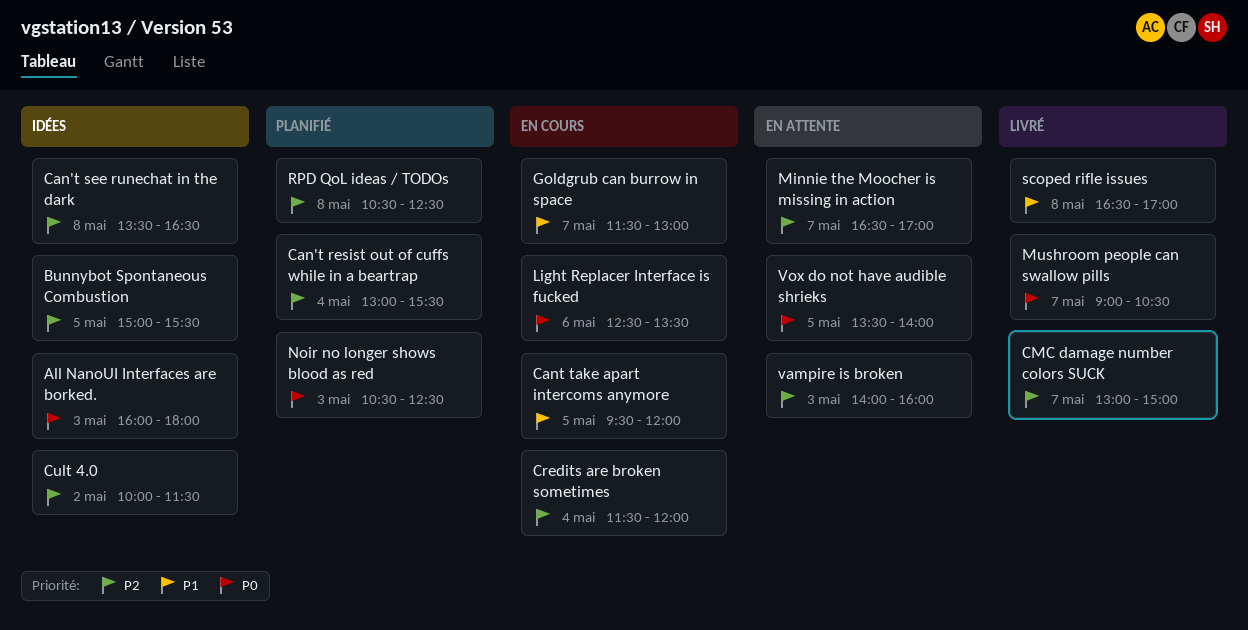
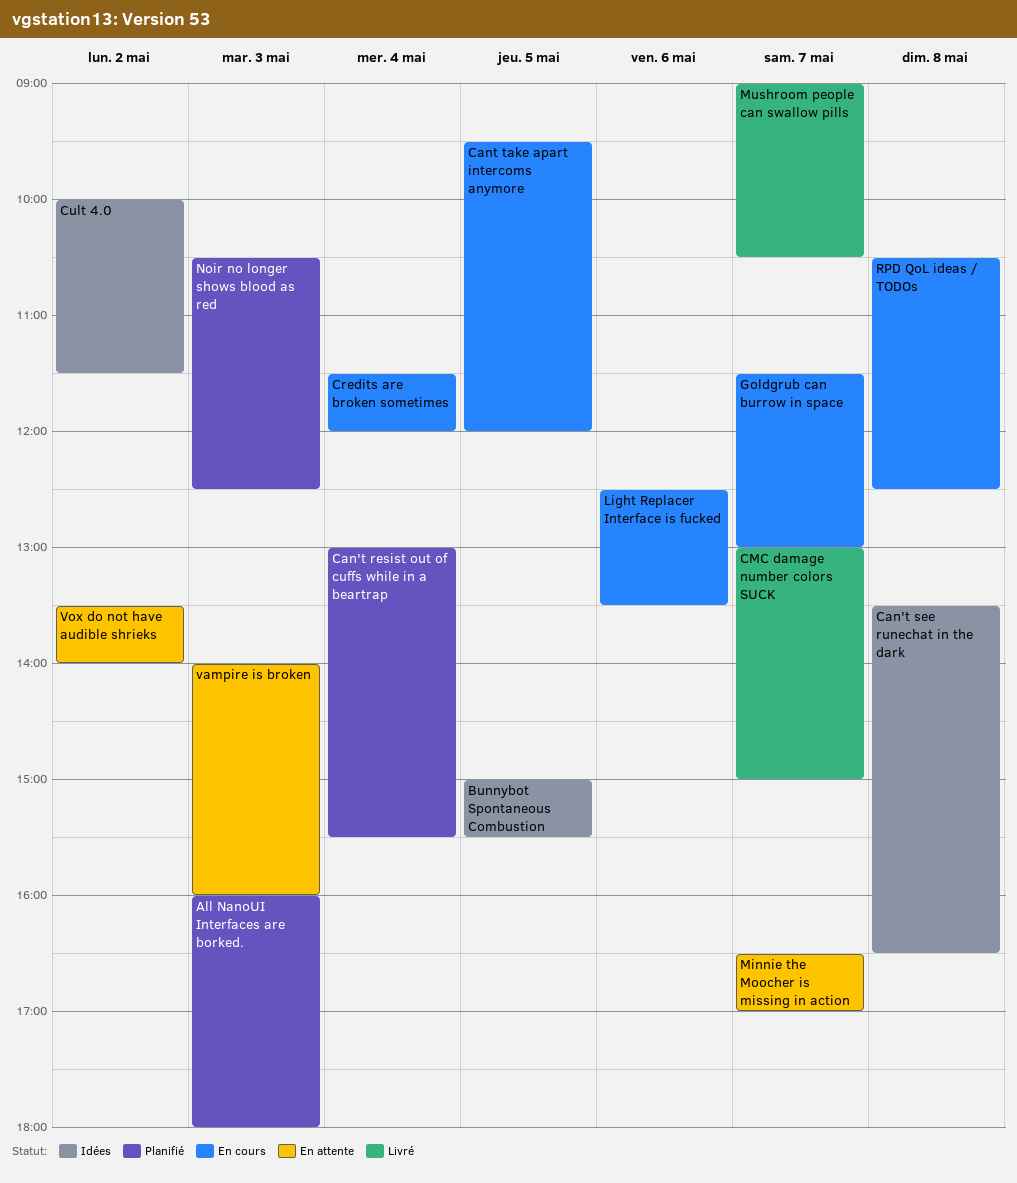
All NanoUI Interfaces are borked., status: Idées -> Planifié
RPD QoL ideas / TODOs, status: Planifié -> En cours
scoped rifle issues: present -> none
Vox do not have audible shrieks, day: May 5 -> May 2

